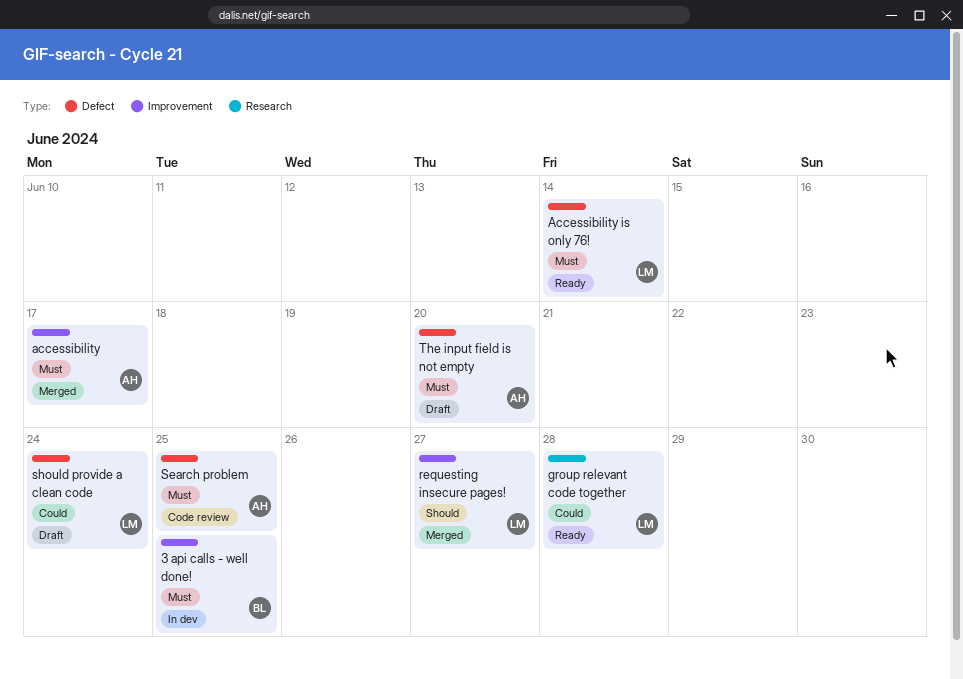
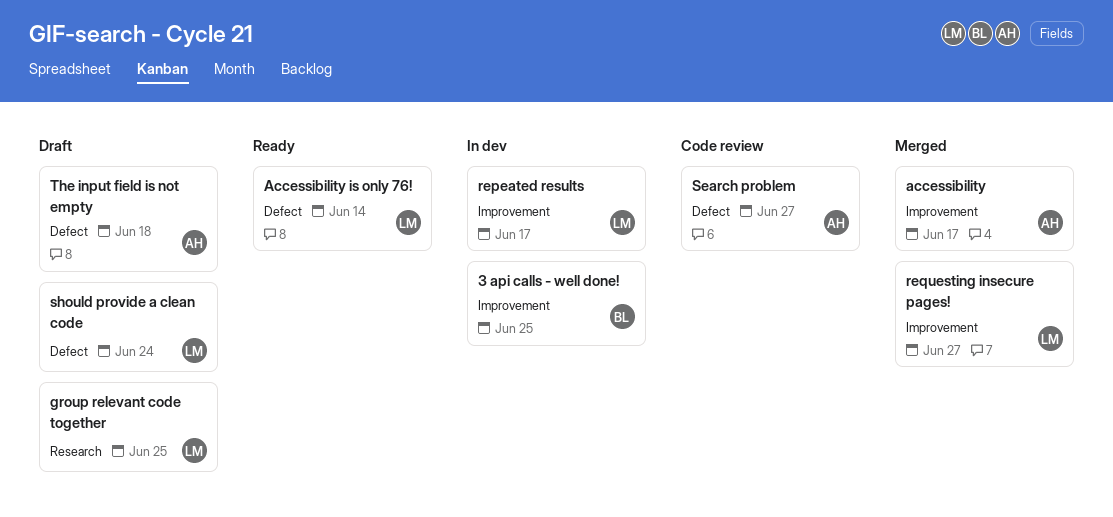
group relevant code together, status: Ready -> Draft
group relevant code together, due: Jun 28 -> Jun 25
repeated results: none -> present
Search problem, due: Jun 25 -> Jun 27
The input field is not empty, due: Jun 20 -> Jun 18

